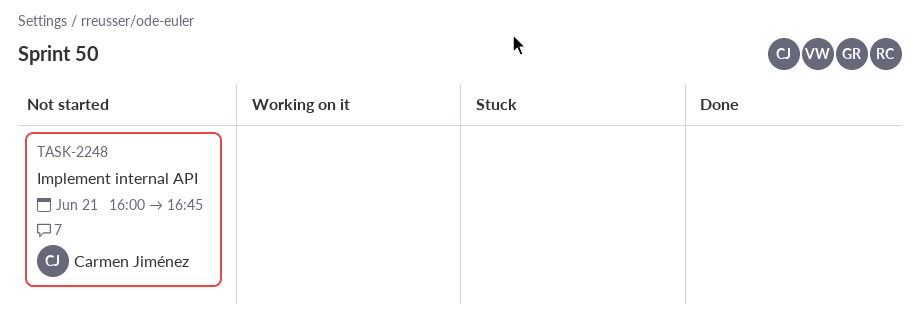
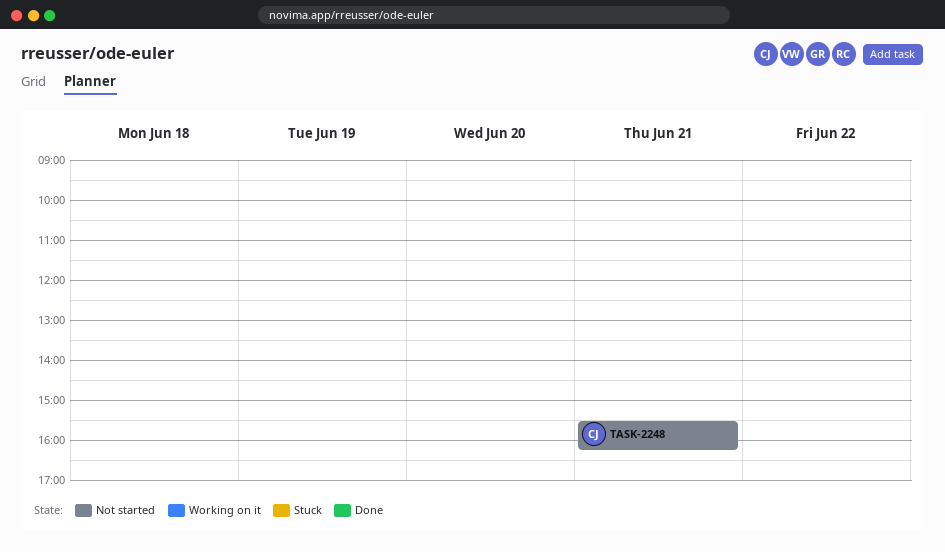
TASK-2248, begins: 16:00 -> 15:30
TASK-2248, ends: 16:45 -> 16:15

